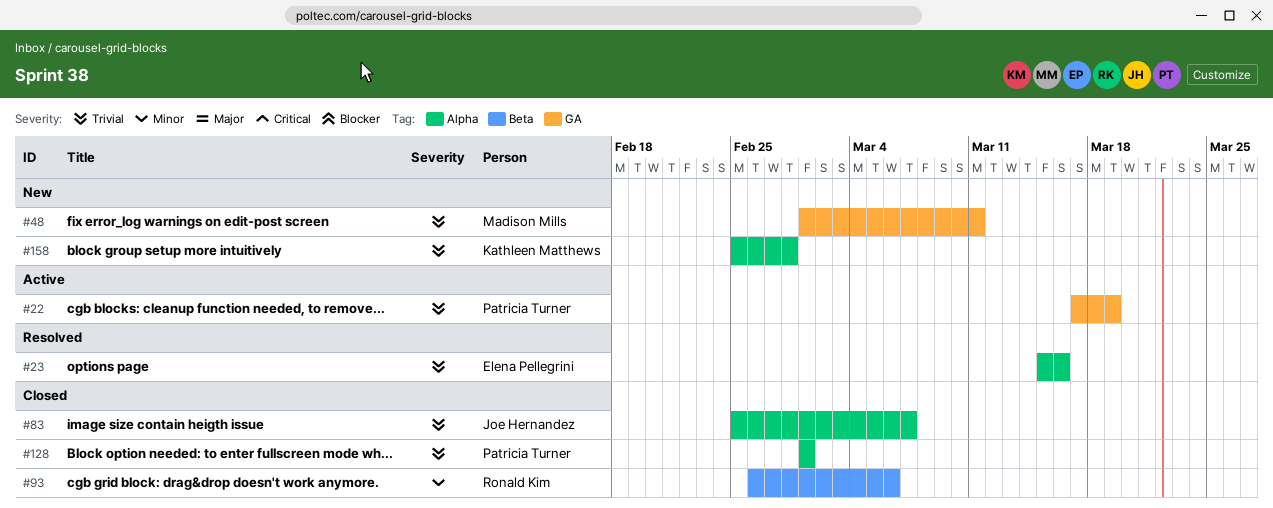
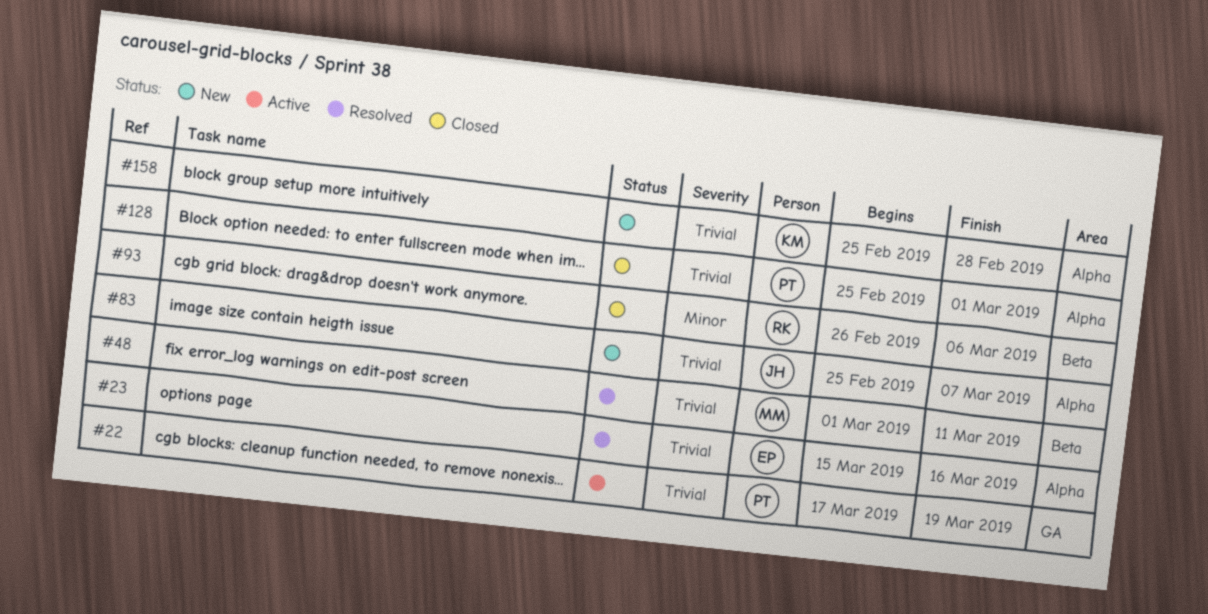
#48, status: New -> Resolved
#48, label: GA -> Beta
#83, status: Closed -> New
#128, start: Mar 1 -> Feb 25

